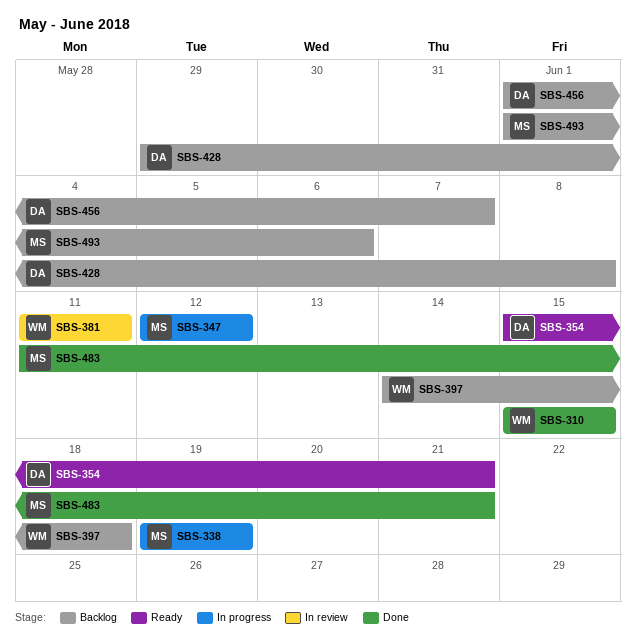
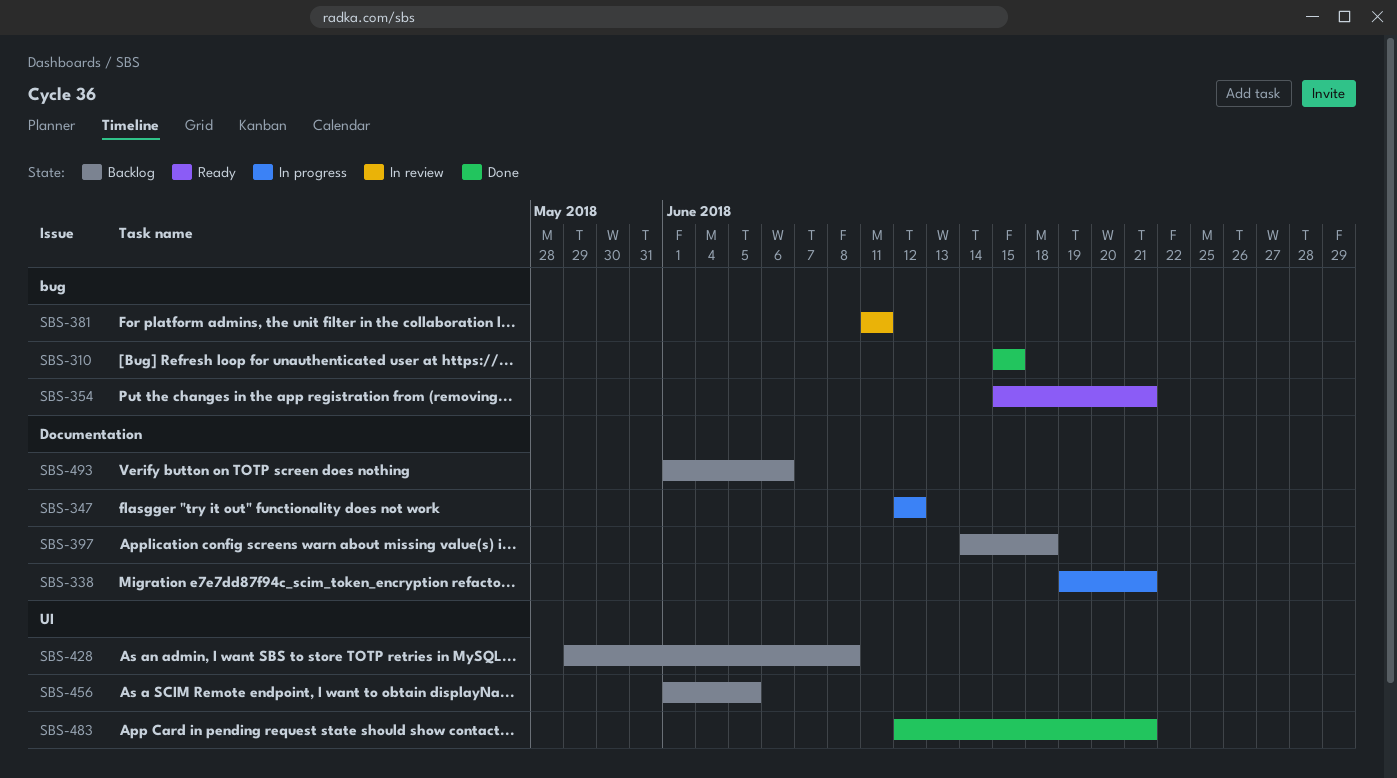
SBS-338, due: Jun 19 -> Jun 21
SBS-456, due: Jun 7 -> Jun 5
SBS-483, start: Jun 11 -> Jun 12

